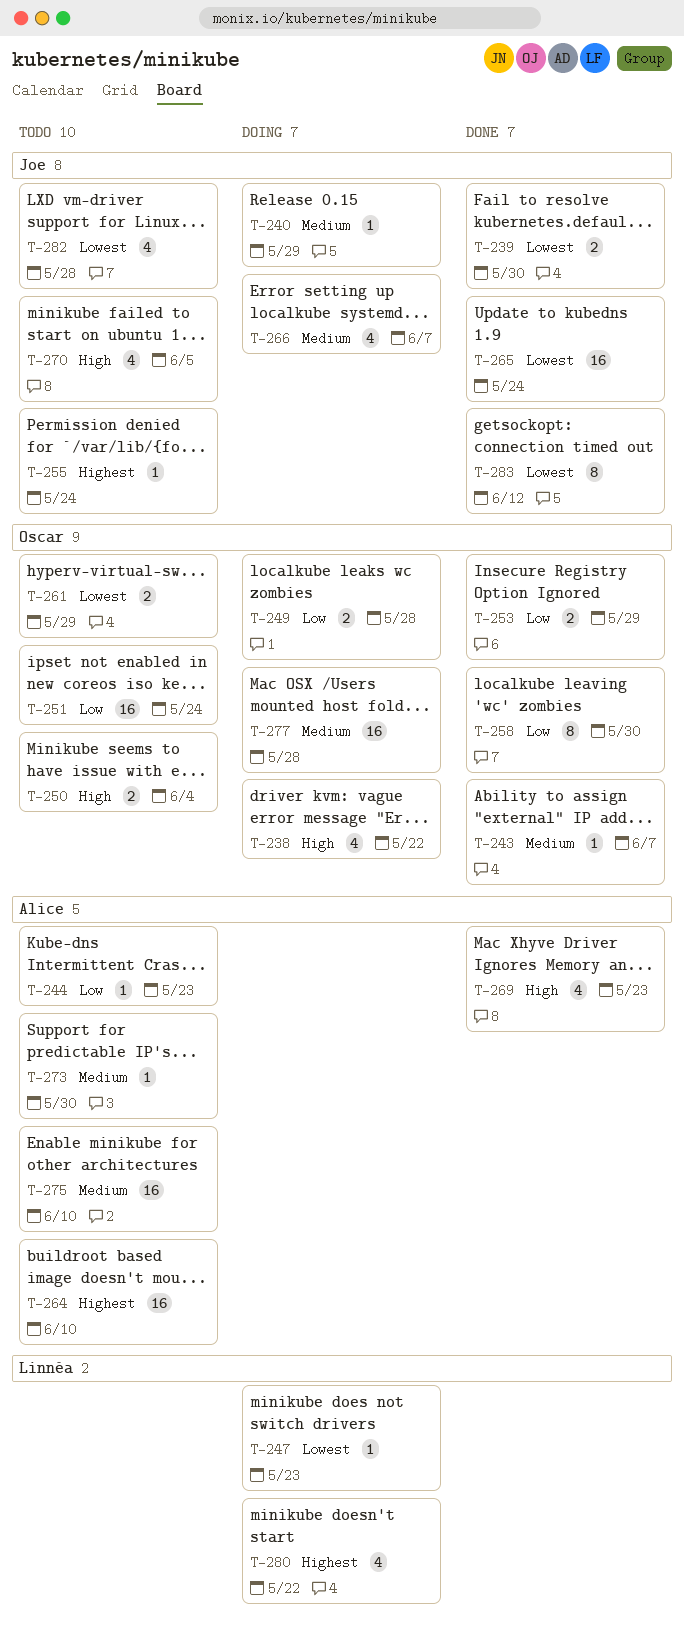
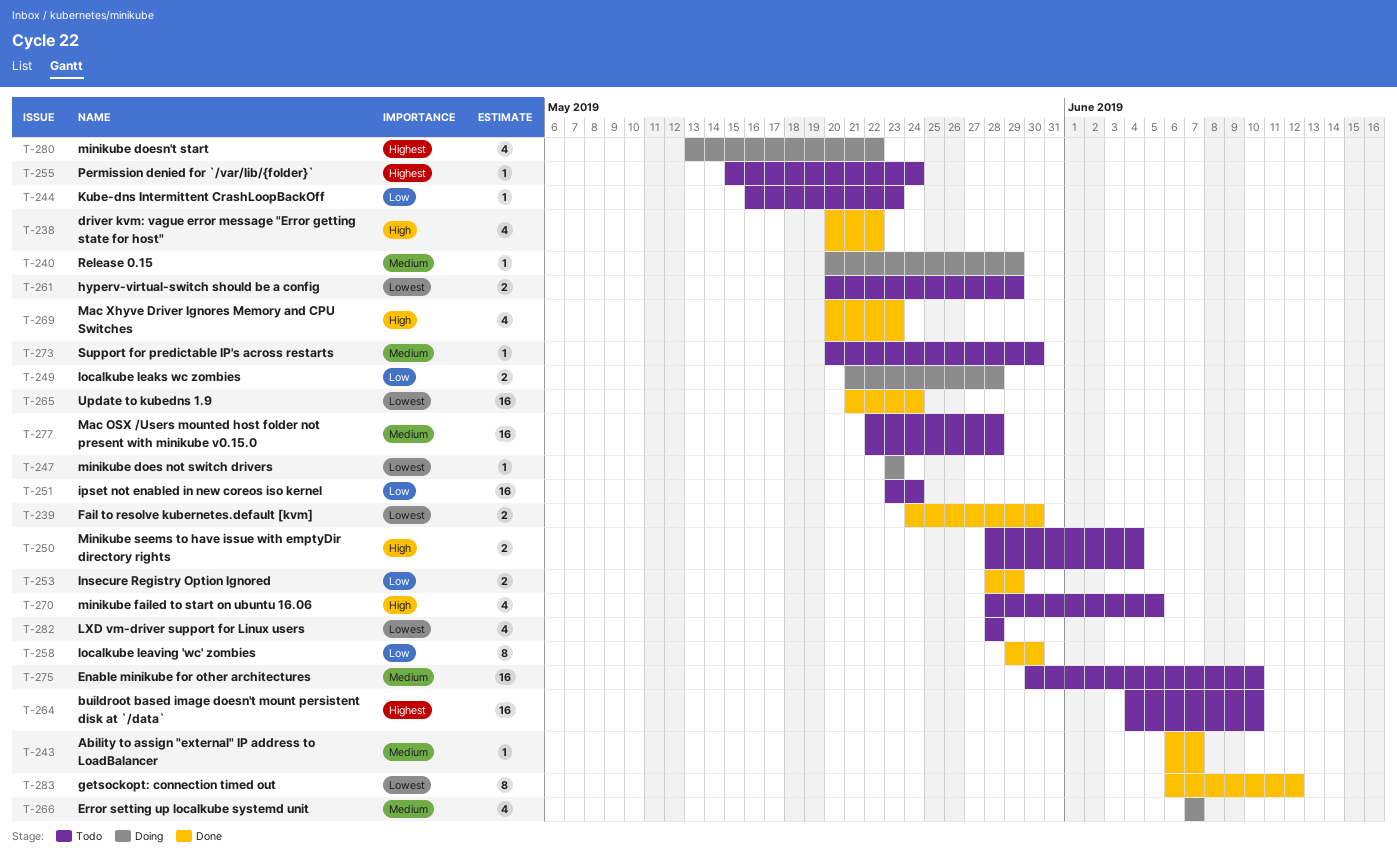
T-238, status: Doing -> Done
T-277, status: Doing -> Todo

